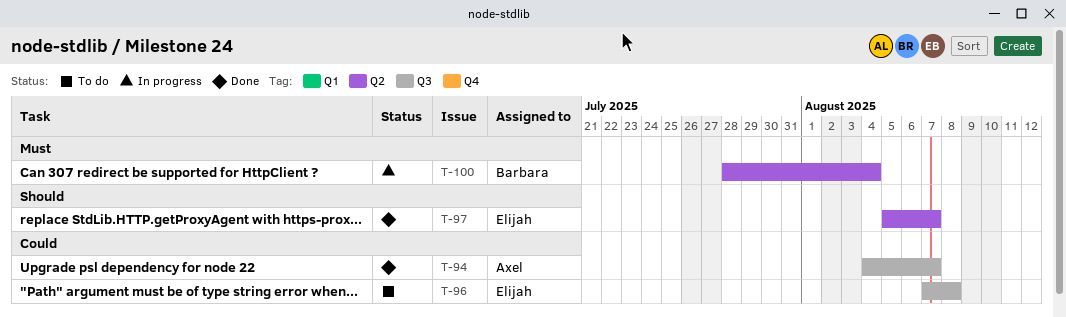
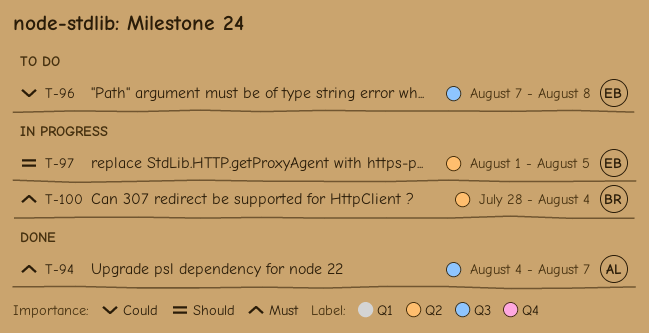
T-94, priority: Could -> Must
T-97, status: Done -> In progress
T-97, start: Aug 5 -> Aug 1
T-97, due: Aug 7 -> Aug 5

